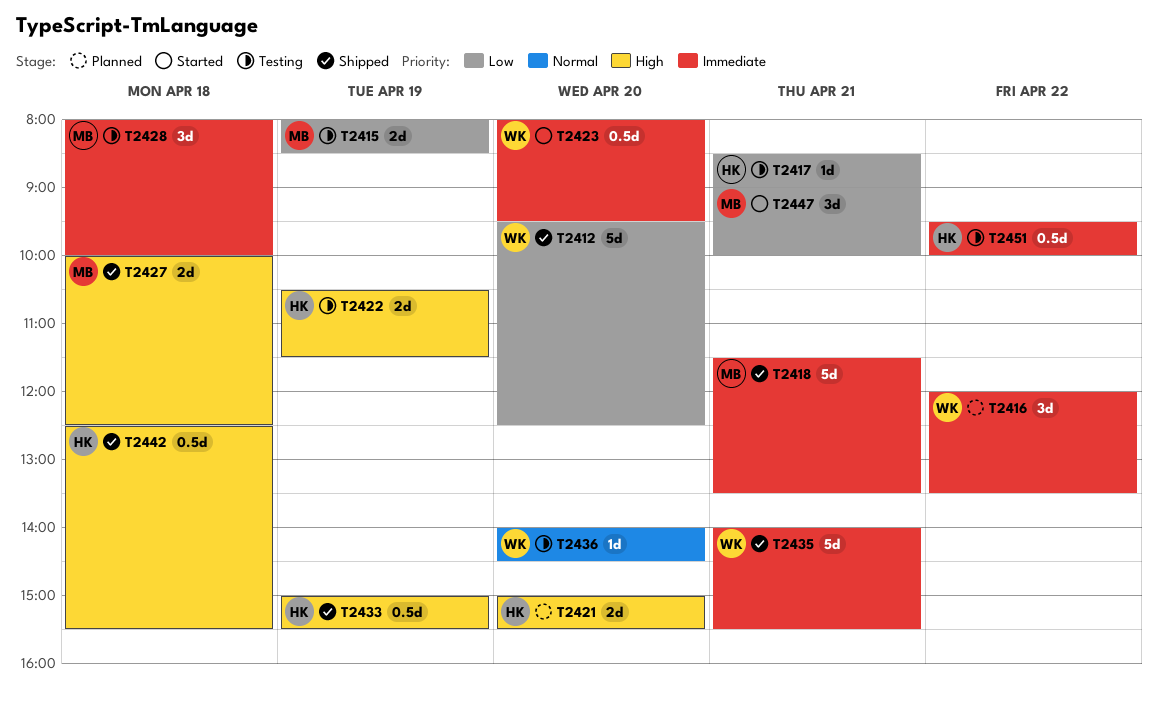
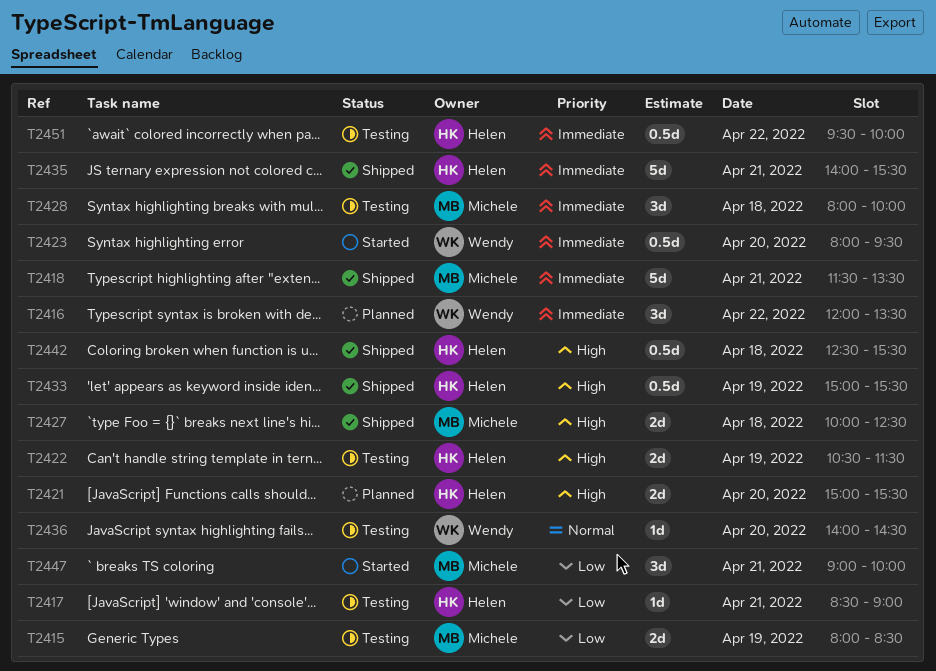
T2412: present -> none
T2435, owner: Wendy -> Helen

